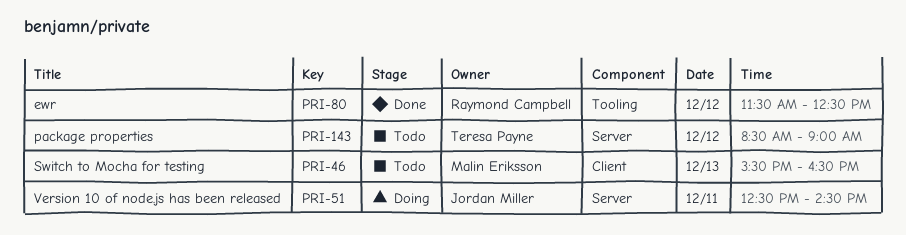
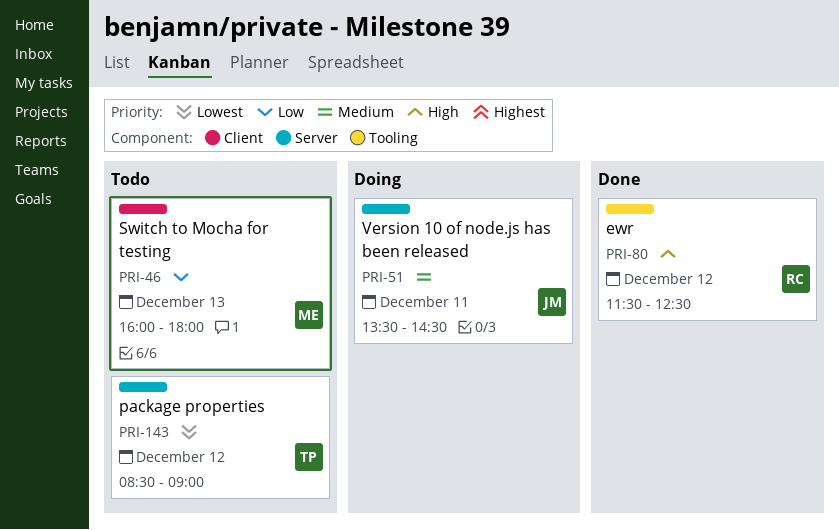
PRI-46, begins: 15:30 -> 16:00
PRI-46, ends: 16:30 -> 18:00
PRI-51, begins: 12:30 -> 13:30

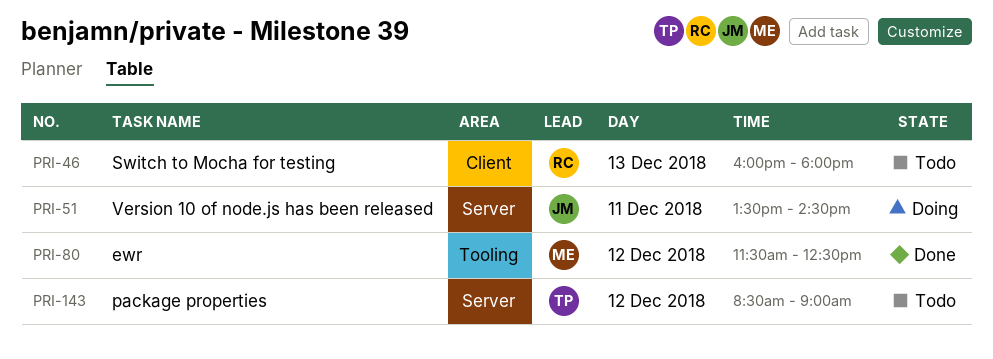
PRI-46, owner: ME -> RC
PRI-80, owner: RC -> ME

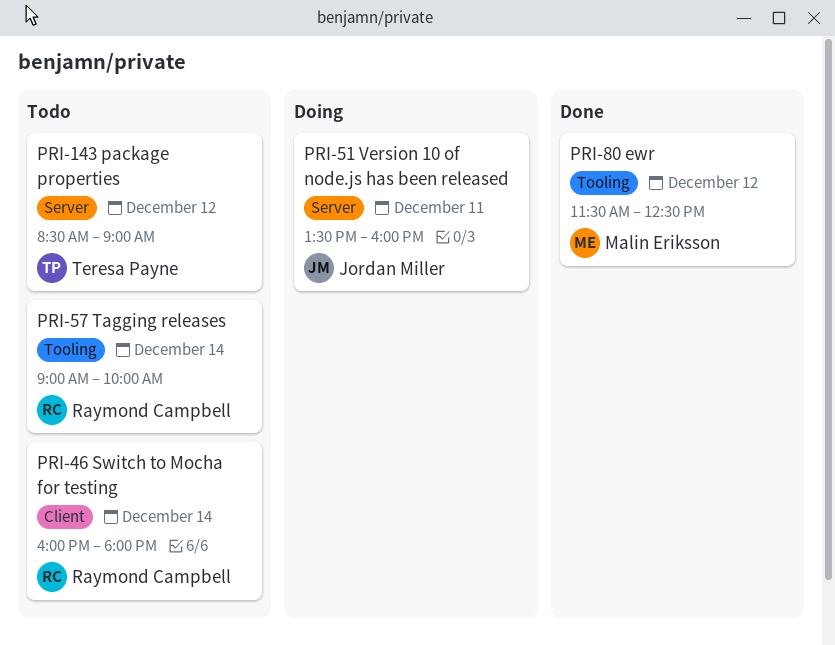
PRI-46, day: Dec 13 -> Dec 14
PRI-51, ends: 14:30 -> 16:00
PRI-57: none -> present

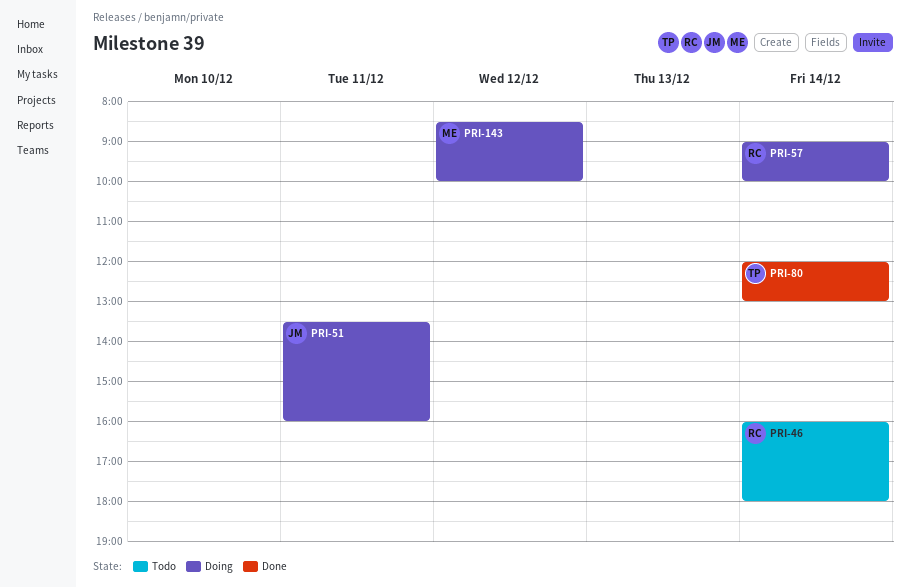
PRI-57, status: Todo -> Doing
PRI-80, owner: Malin Eriksson -> Teresa Payne
PRI-80, day: Dec 12 -> Dec 14
PRI-80, begins: 11:30 -> 12:00
PRI-80, ends: 12:30 -> 13:00
PRI-143, status: Todo -> Doing
PRI-143, owner: Teresa Payne -> Malin Eriksson
PRI-143, ends: 09:00 -> 10:00

